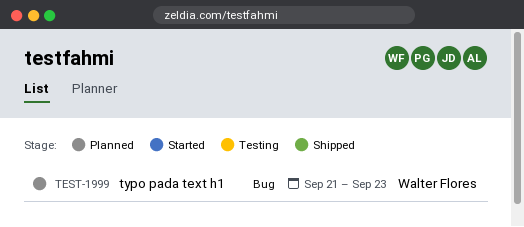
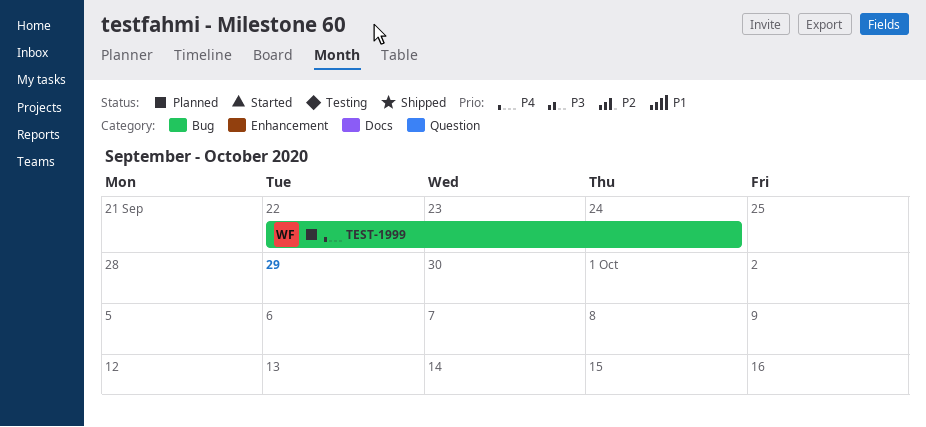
TEST-1999, start: Sep 21 -> Sep 22
TEST-1999, due: Sep 23 -> Sep 24

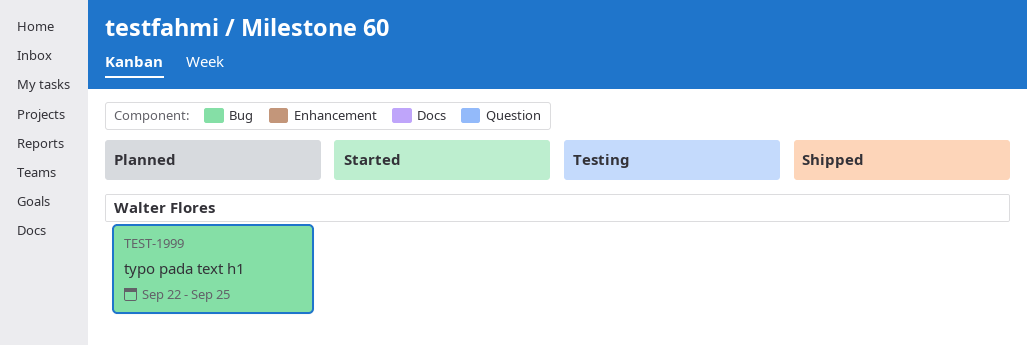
TEST-1999, due: Sep 24 -> Sep 25

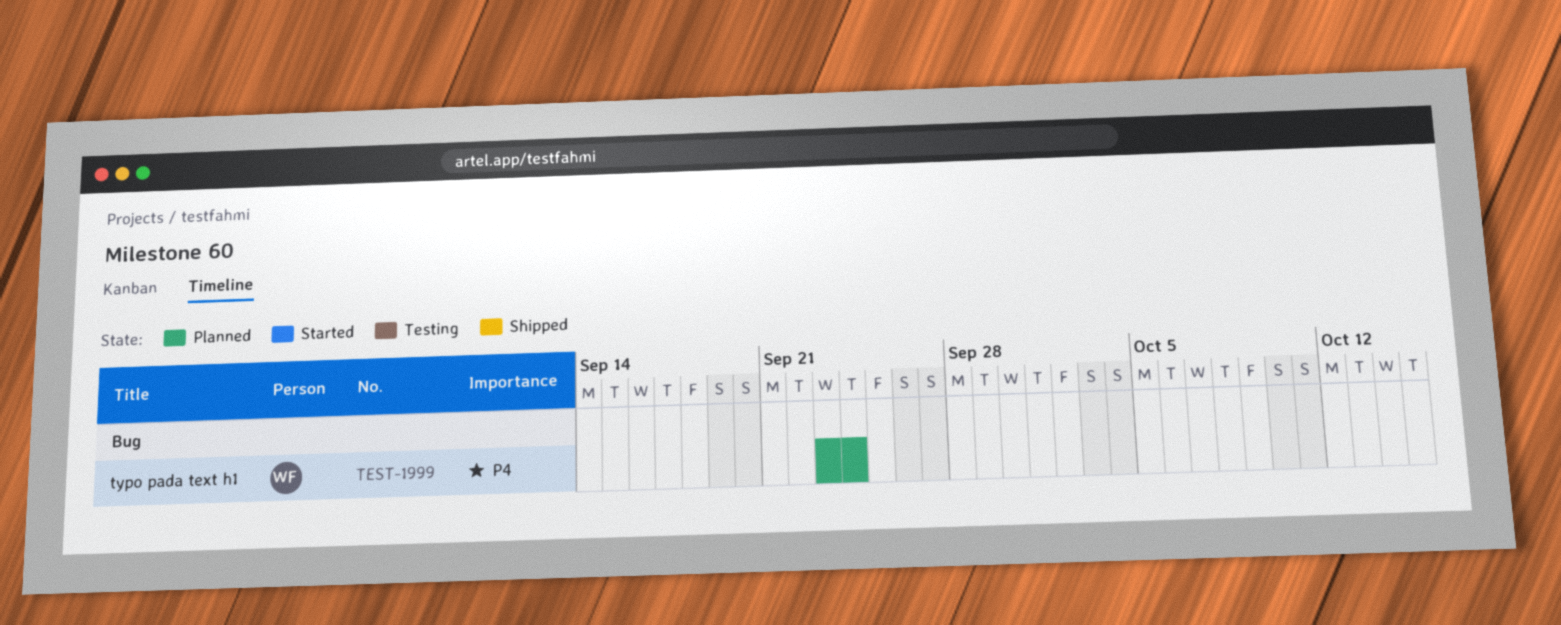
TEST-1999, start: Sep 22 -> Sep 23
TEST-1999, due: Sep 25 -> Sep 24

